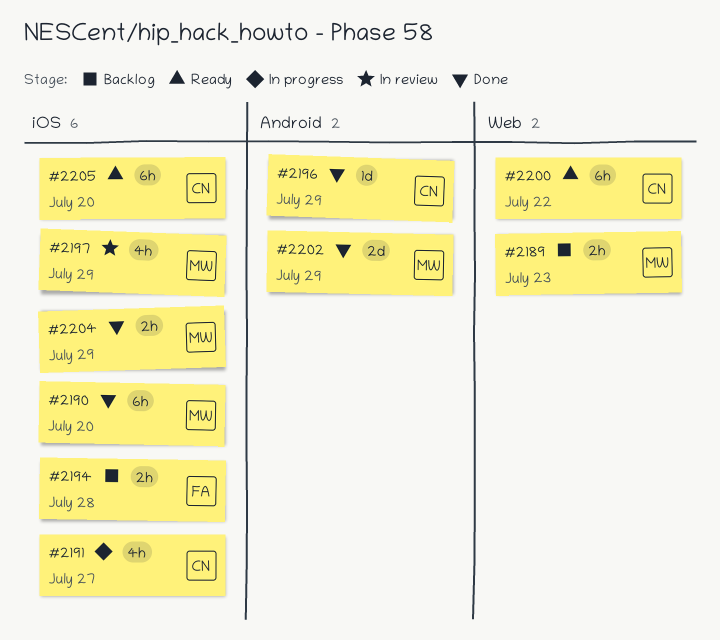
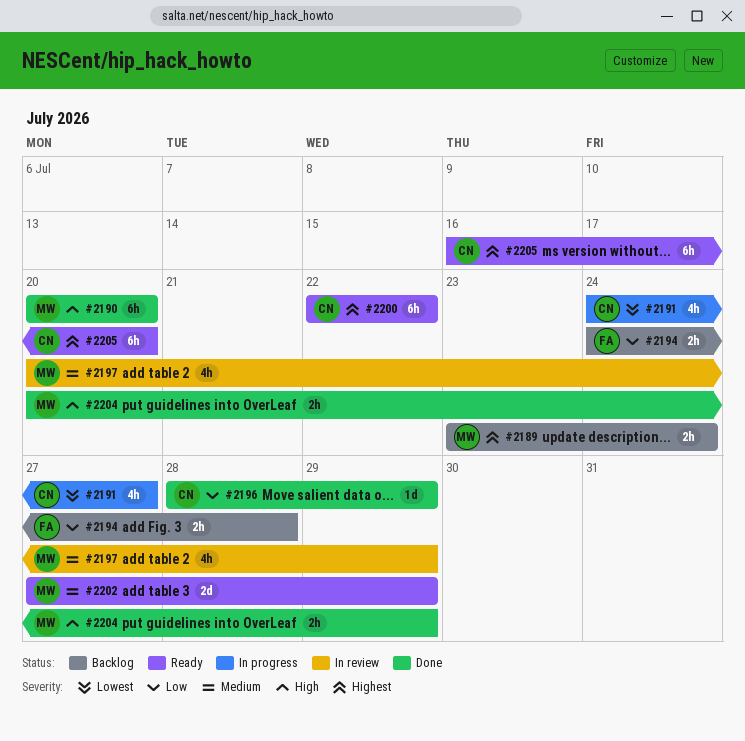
#2189, due: Jul 23 -> Jul 24
#2202, status: Done -> Ready

